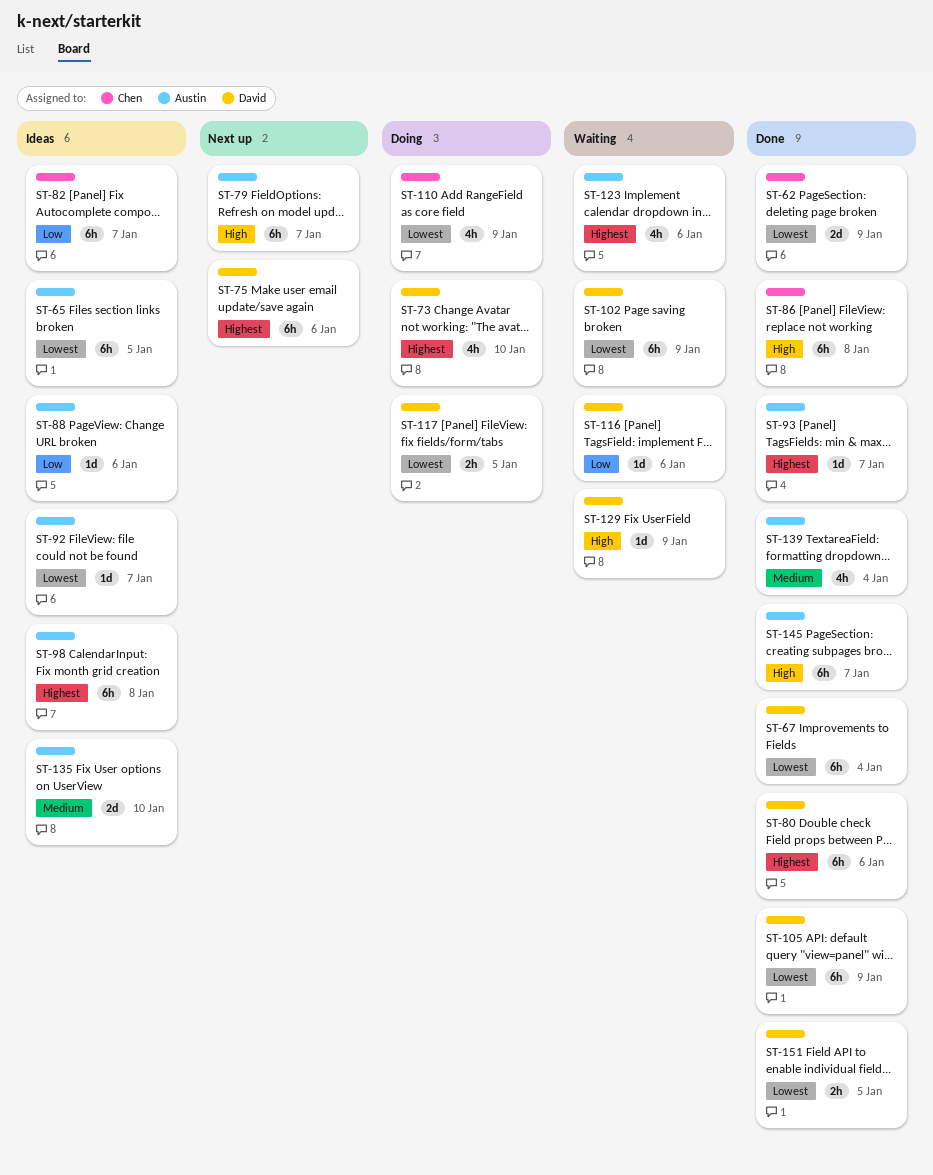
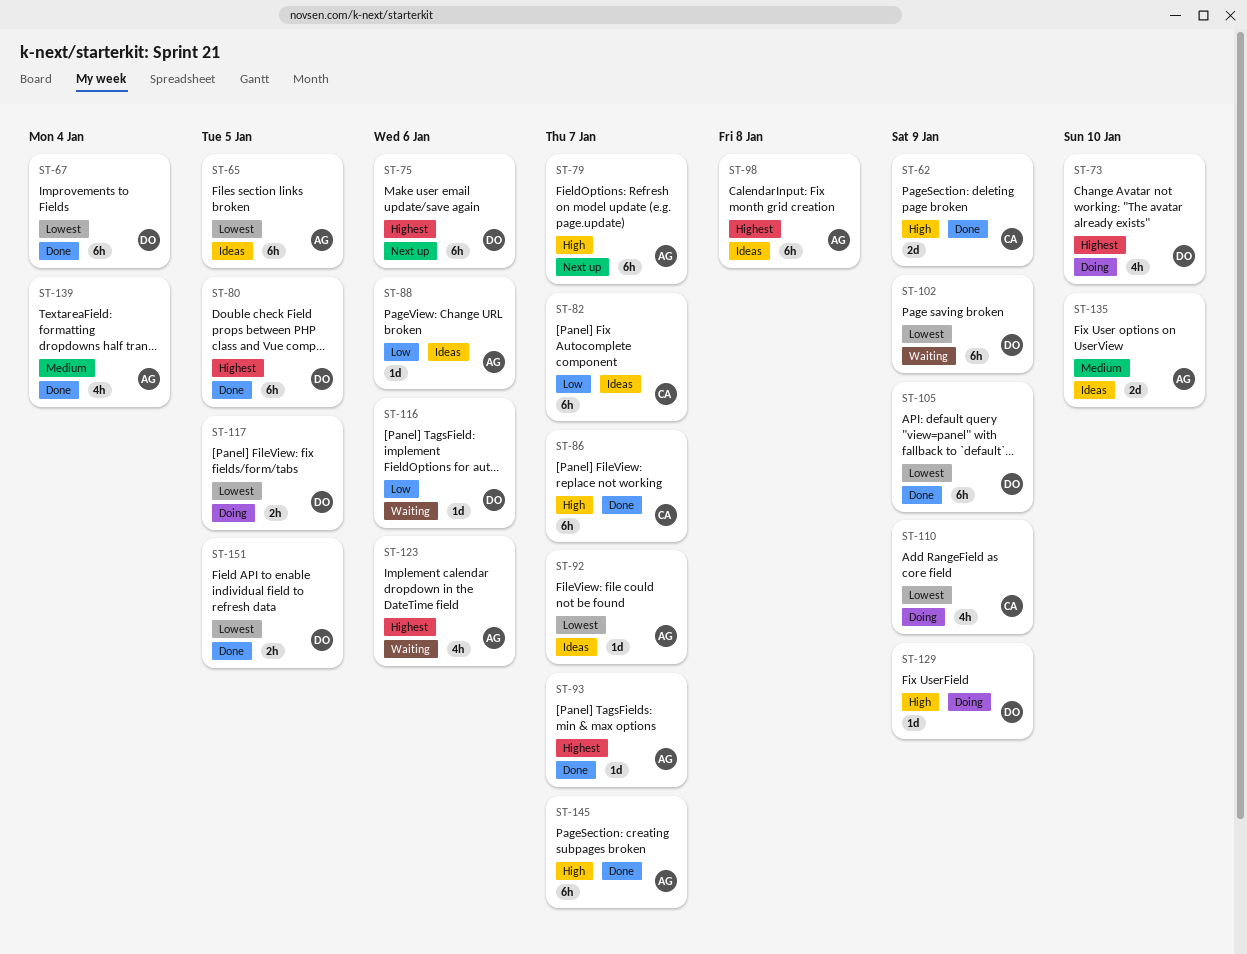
ST-62, priority: Lowest -> High
ST-80, due: Jan 6 -> Jan 5
ST-86, due: Jan 8 -> Jan 7
ST-129, status: Waiting -> Doing

